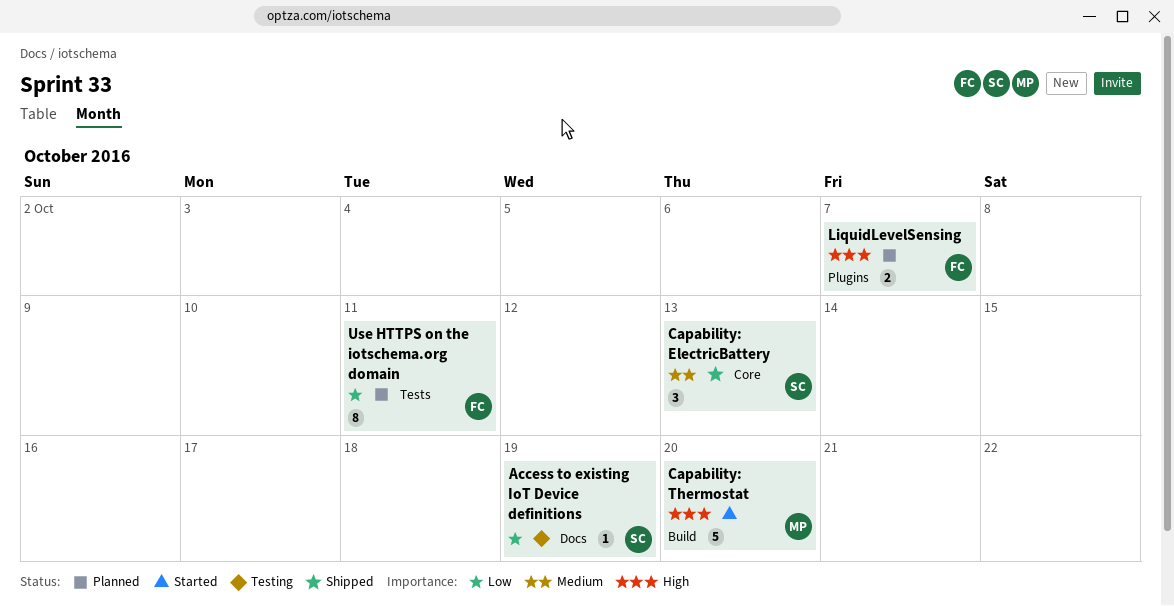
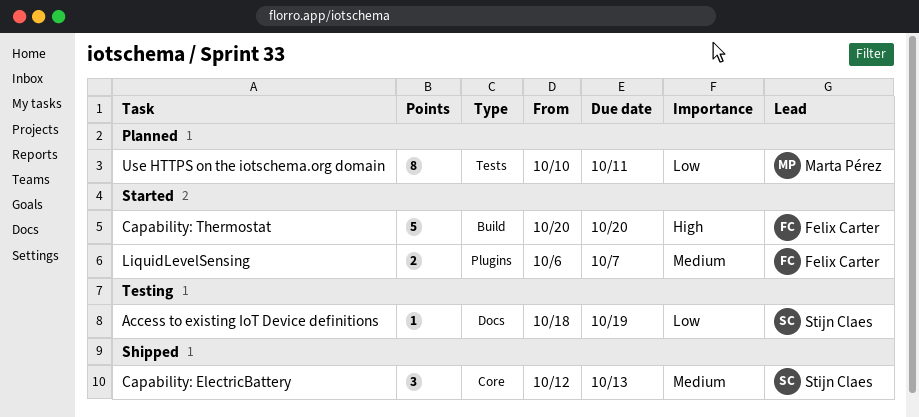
Capability: Thermostat, owner: Marta Pérez -> Felix Carter
LiquidLevelSensing, status: Planned -> Started
LiquidLevelSensing, priority: High -> Medium
Use HTTPS on the iotschema.org domain, owner: Felix Carter -> Marta Pérez

